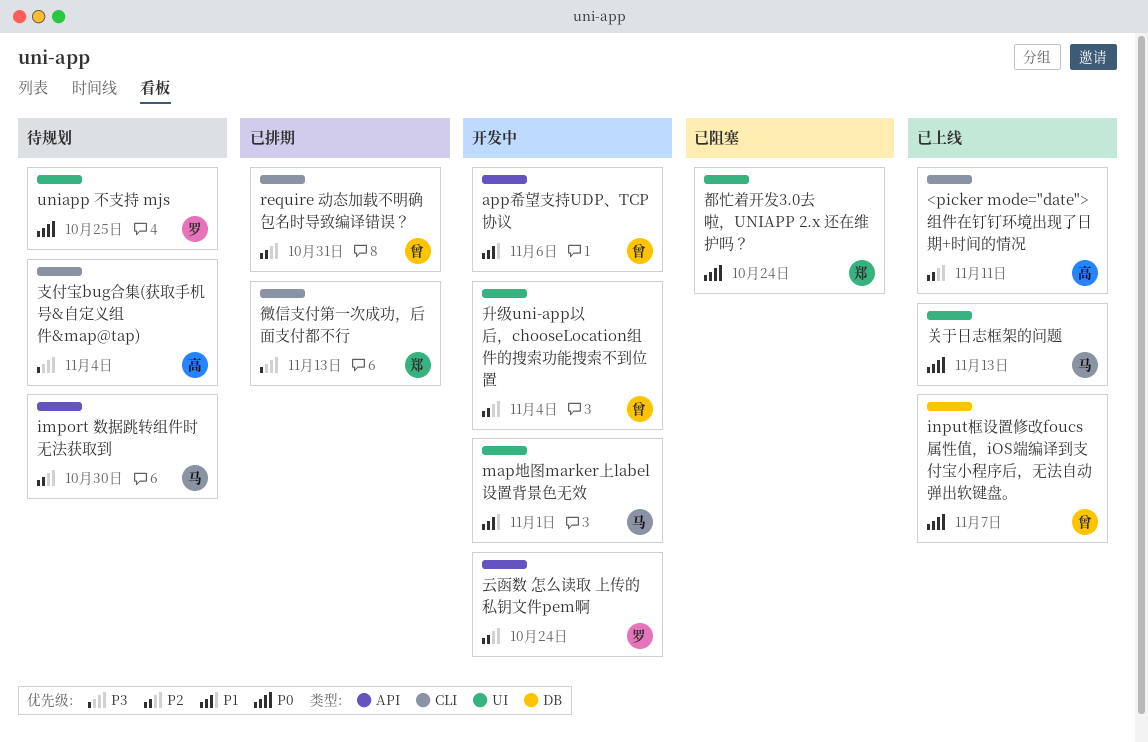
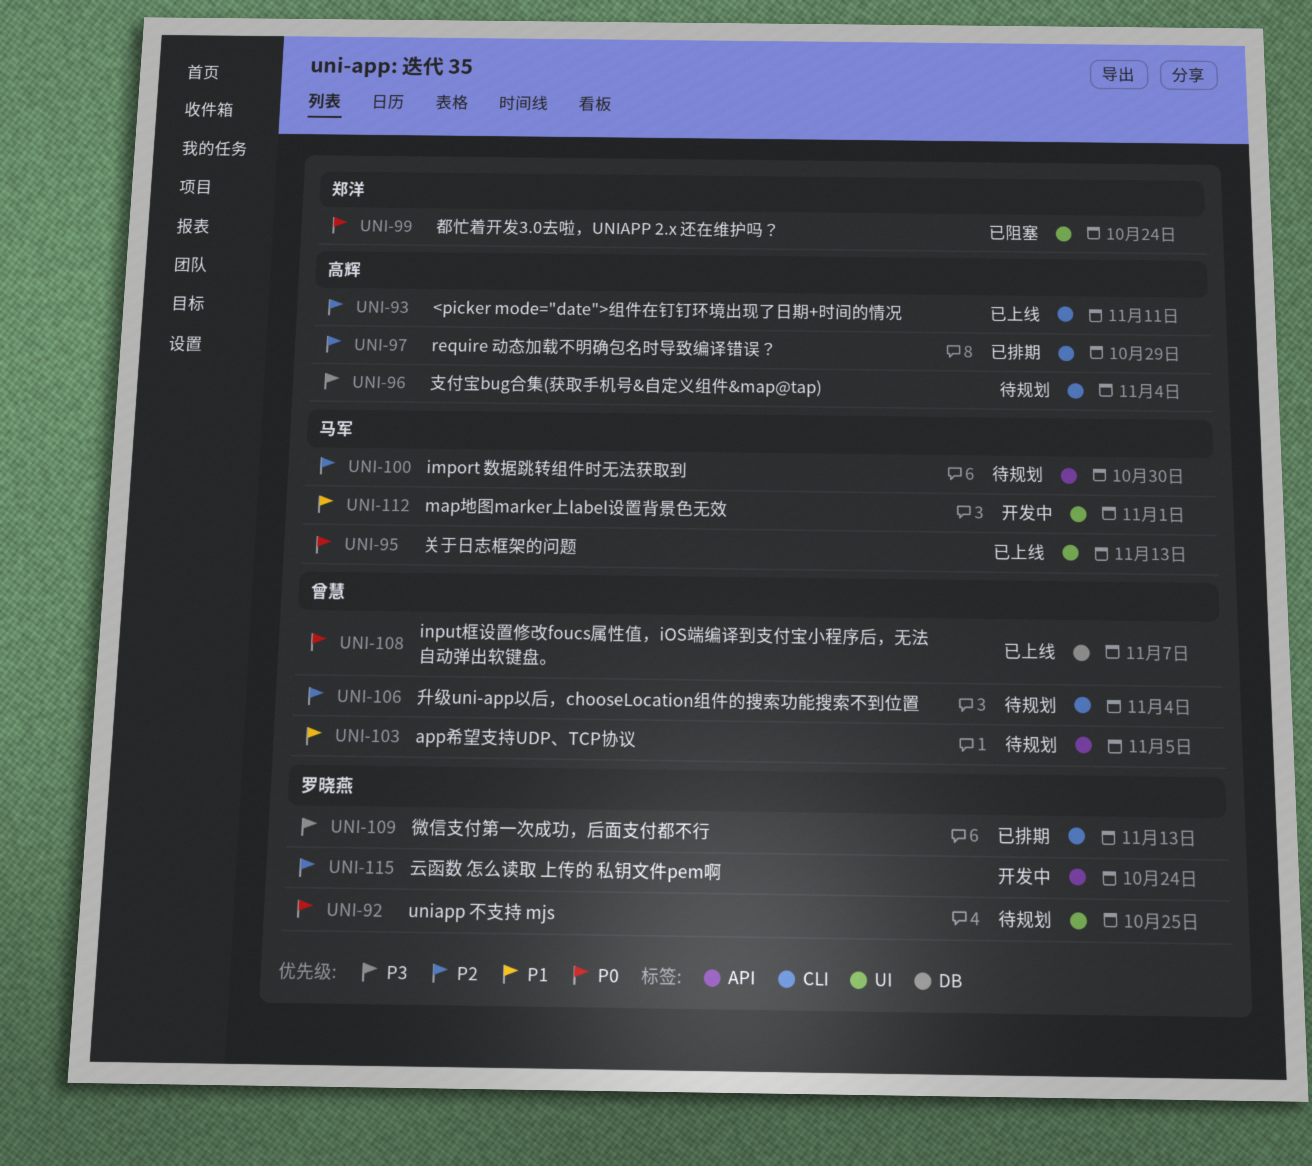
app希望支持UDP、TCP协议, status: 开发中 -> 待规划
app希望支持UDP、TCP协议, due: Nov 6 -> Nov 5
require 动态加载不明确包名时导致编译错误？, owner: 曾慧 -> 高辉
require 动态加载不明确包名时导致编译错误？, due: Oct 31 -> Oct 29
升级uni-app以后，chooseLocation组件的搜索功能搜索不到位置, status: 开发中 -> 待规划
升级uni-app以后，chooseLocation组件的搜索功能搜索不到位置, label: UI -> CLI
微信支付第一次成功，后面支付都不行, owner: 郑洋 -> 罗晓燕

